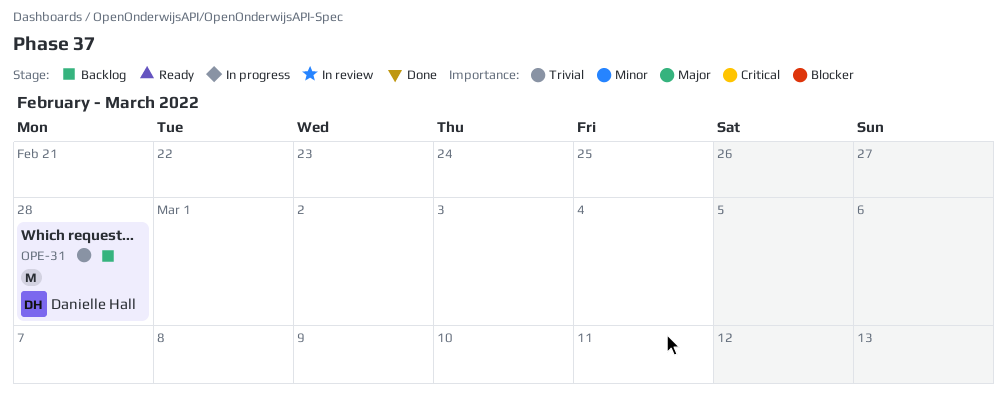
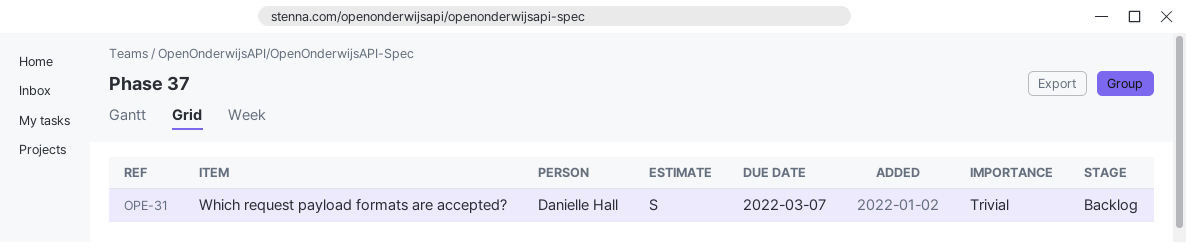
OPE-31, estimate: M -> S
OPE-31, due: Feb 28 -> Mar 7

